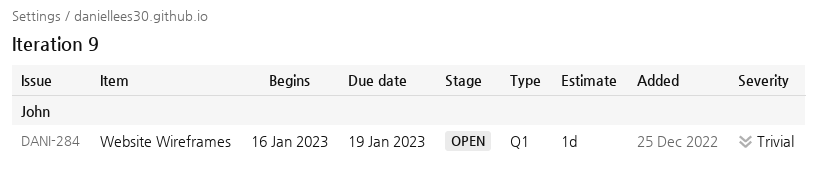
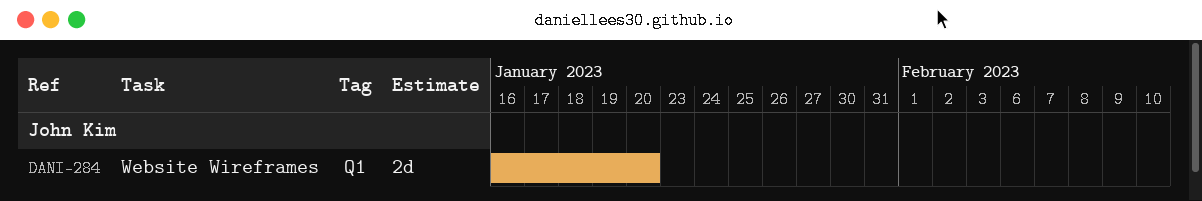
DANI-284, estimate: 1d -> 2d
DANI-284, due: Jan 19 -> Jan 20

